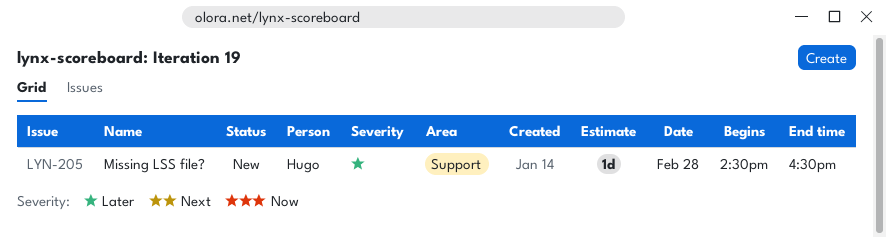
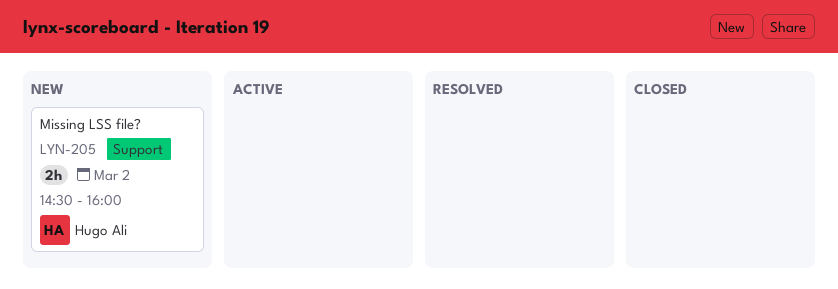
LYN-205, estimate: 1d -> 2h
LYN-205, day: Feb 28 -> Mar 2
LYN-205, ends: 16:30 -> 16:00

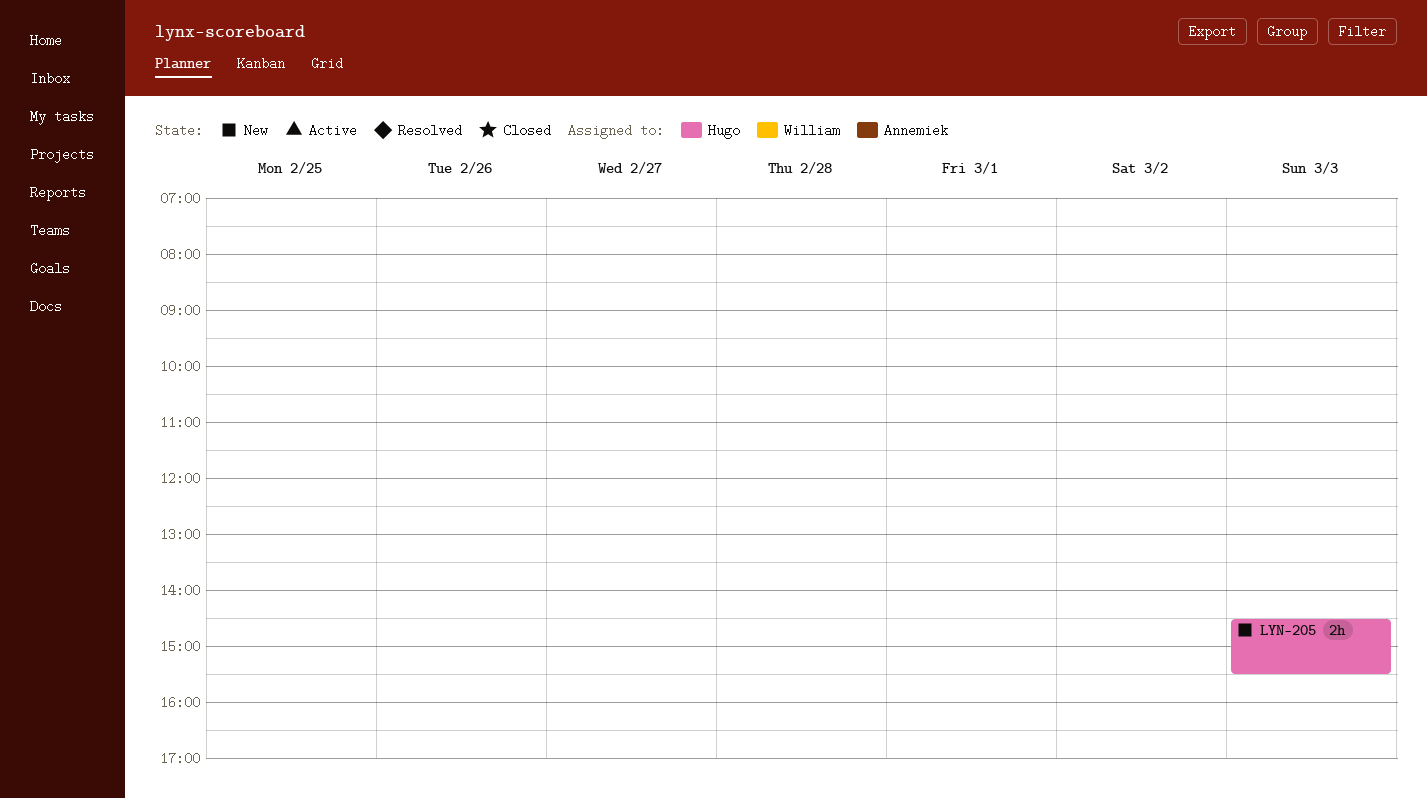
LYN-205, day: Mar 2 -> Mar 3
LYN-205, ends: 16:00 -> 15:30

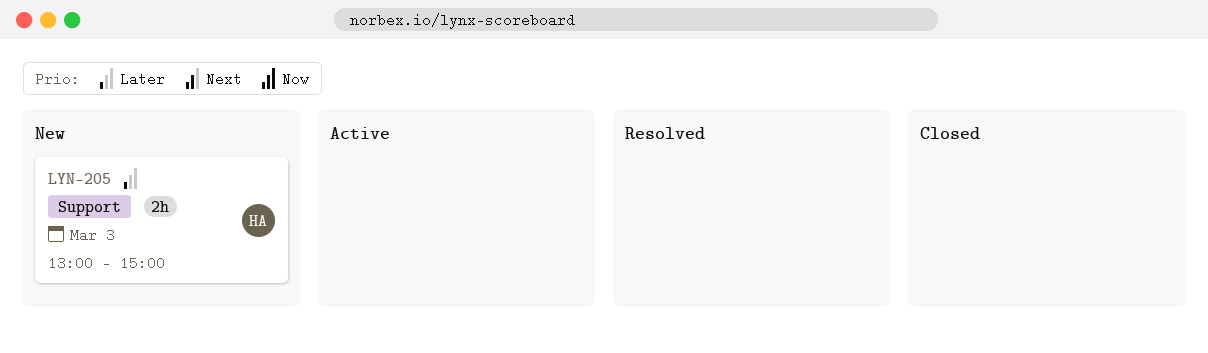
LYN-205, begins: 14:30 -> 13:00
LYN-205, ends: 15:30 -> 15:00

